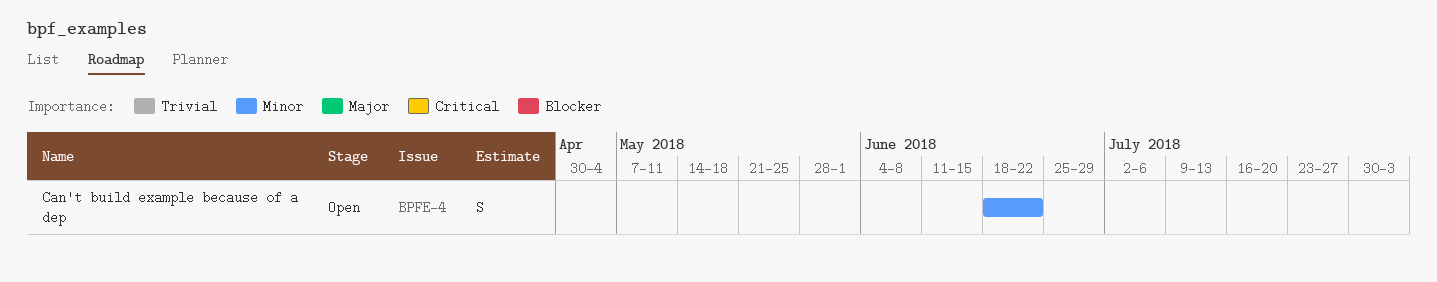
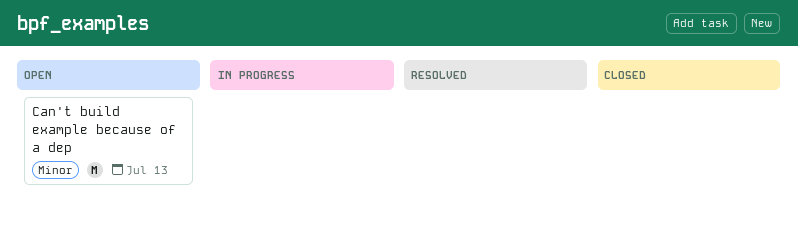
Can't build example because of a dep, estimate: S -> M
Can't build example because of a dep, due: Jun 22 -> Jul 13

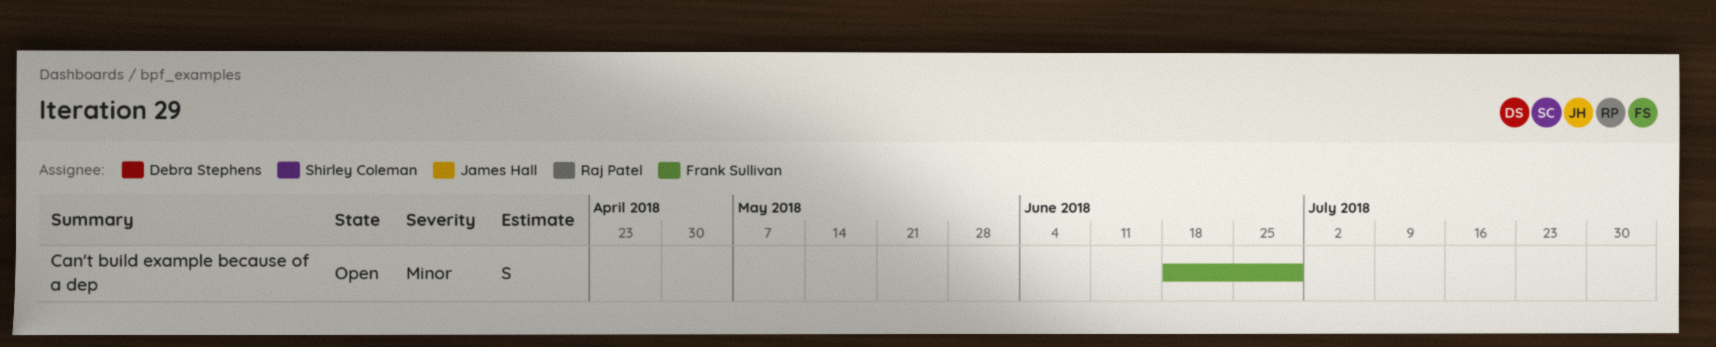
Can't build example because of a dep, estimate: M -> S
Can't build example because of a dep, due: Jul 13 -> Jun 29

